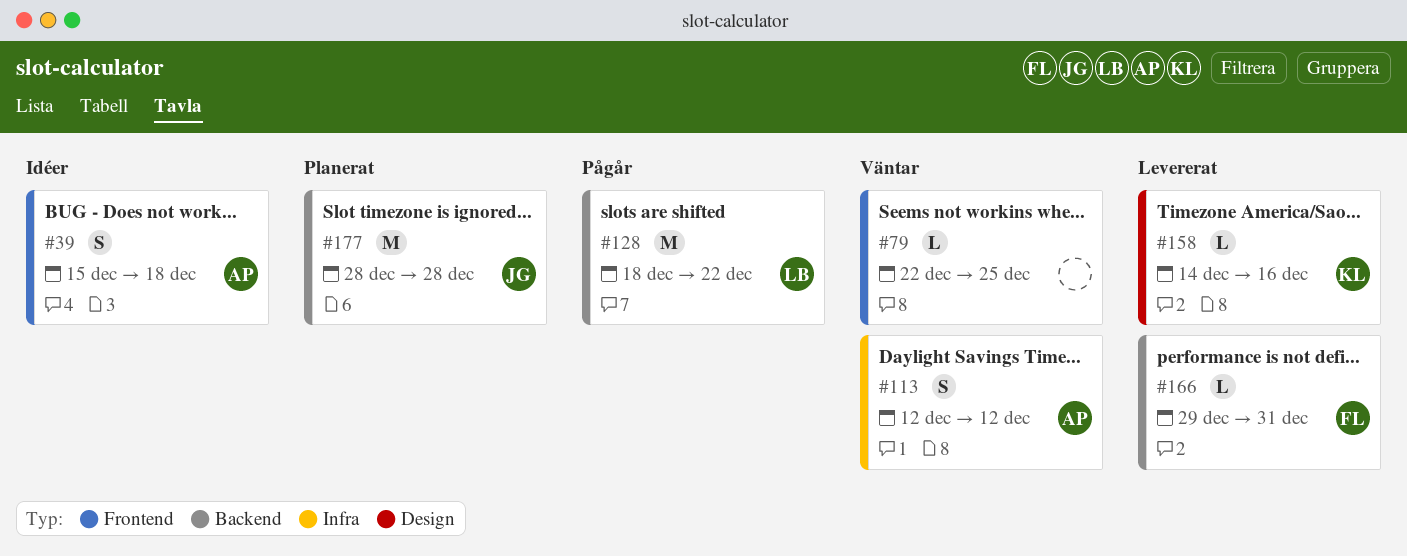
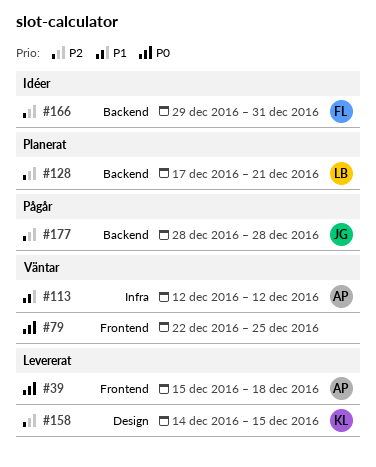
#39, status: Idéer -> Levererat
#128, status: Pågår -> Planerat
#128, start: Dec 18 -> Dec 17
#128, due: Dec 22 -> Dec 21
#158, due: Dec 16 -> Dec 15
#166, status: Levererat -> Idéer
#177, status: Planerat -> Pågår

